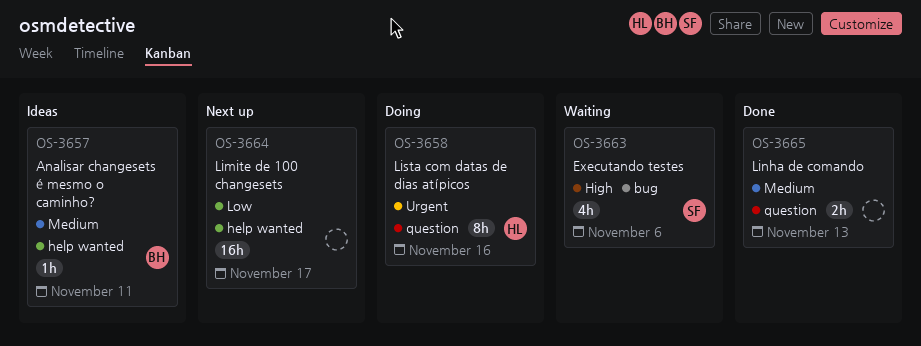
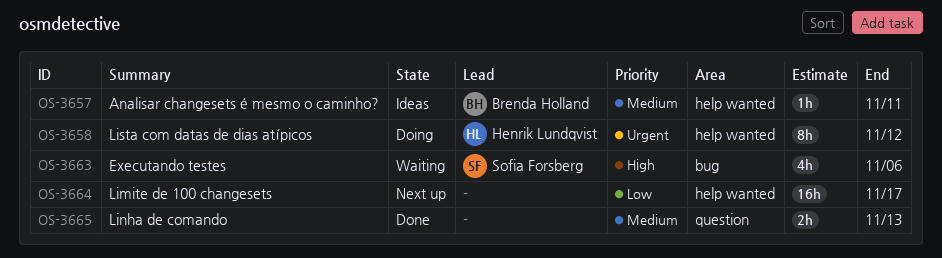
OS-3658, label: question -> help wanted
OS-3658, due: Nov 16 -> Nov 12

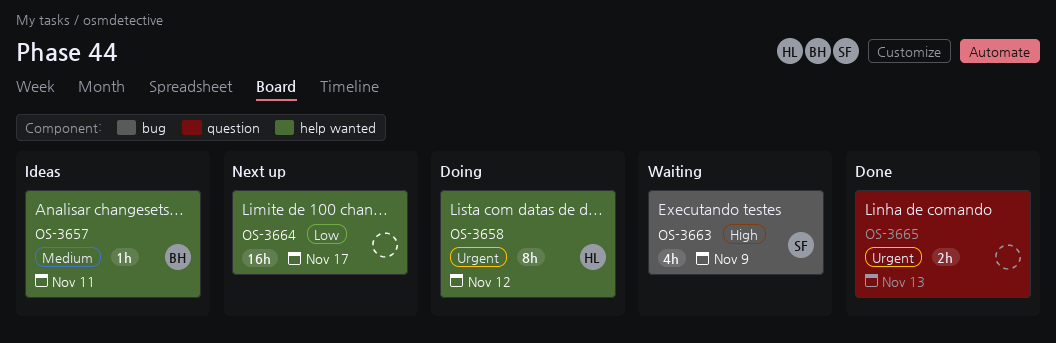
OS-3663, due: Nov 6 -> Nov 9
OS-3665, priority: Medium -> Urgent

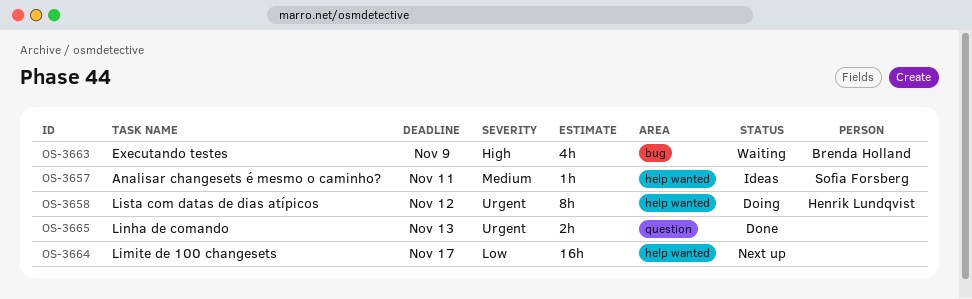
OS-3657, owner: Brenda Holland -> Sofia Forsberg
OS-3663, owner: Sofia Forsberg -> Brenda Holland

